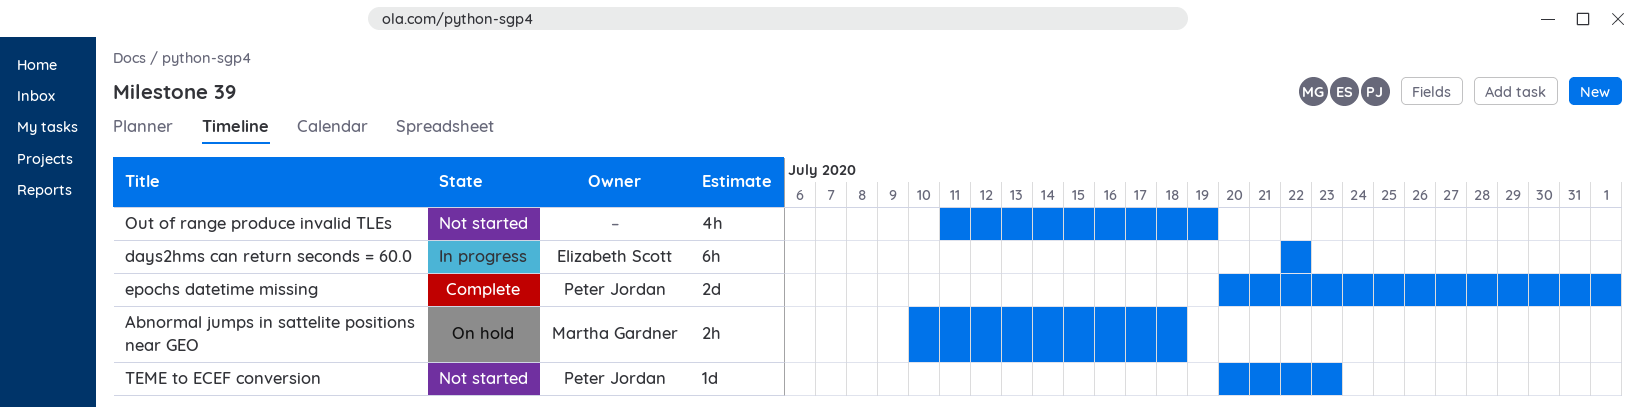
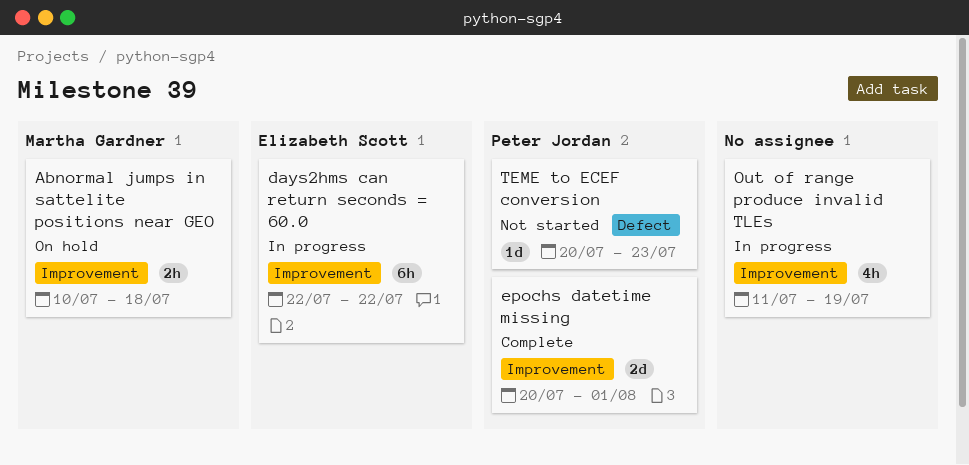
Out of range produce invalid TLEs, status: Not started -> In progress

